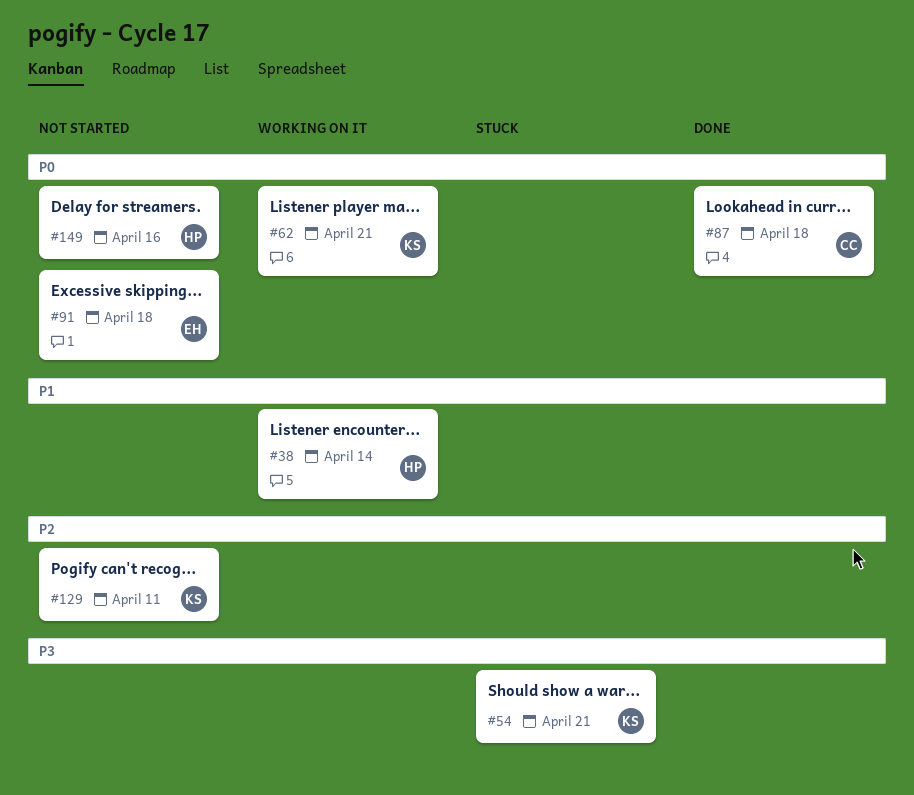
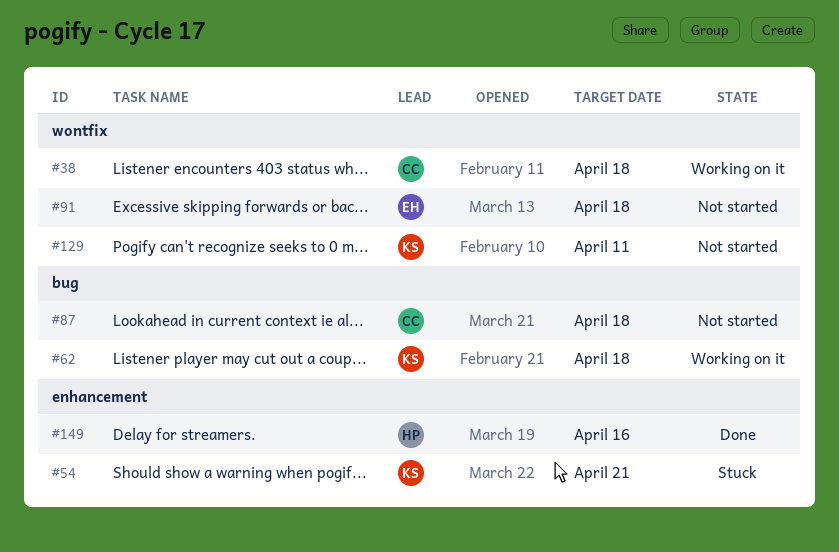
#38, owner: HP -> CC
#38, due: Apr 14 -> Apr 18
#62, due: Apr 21 -> Apr 18
#87, status: Done -> Not started
#149, status: Not started -> Done

